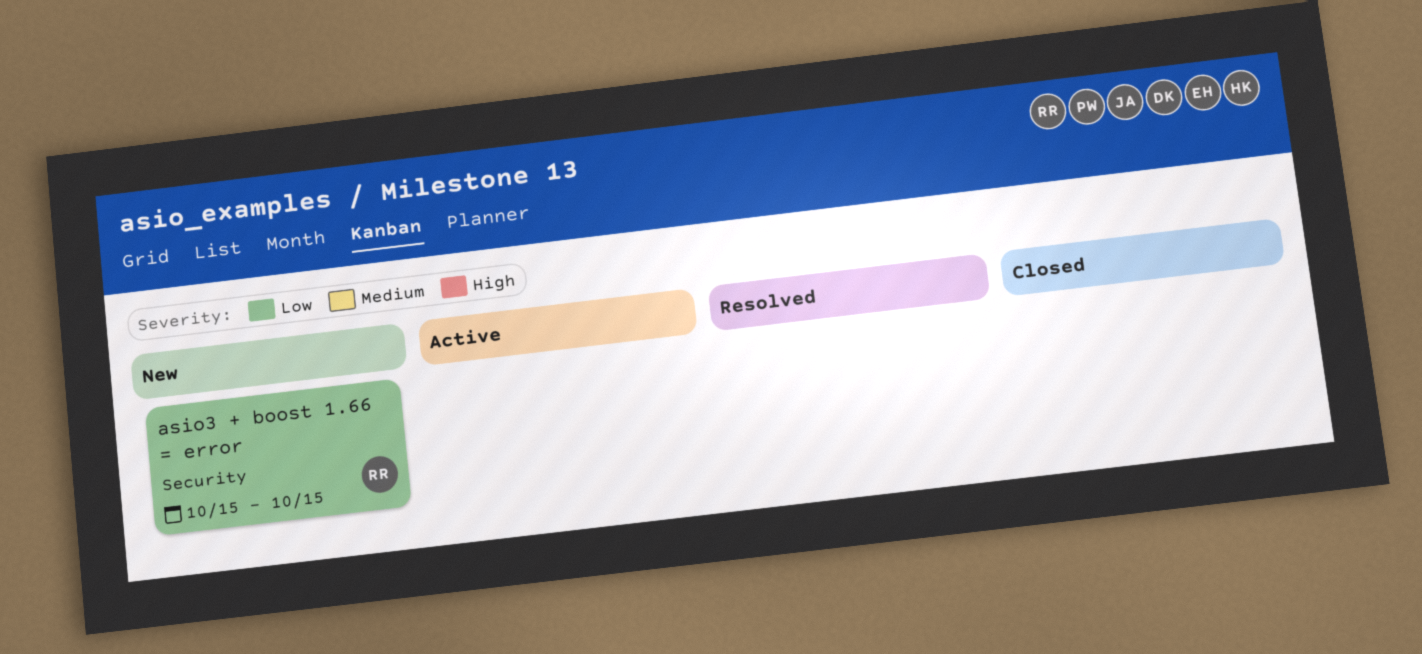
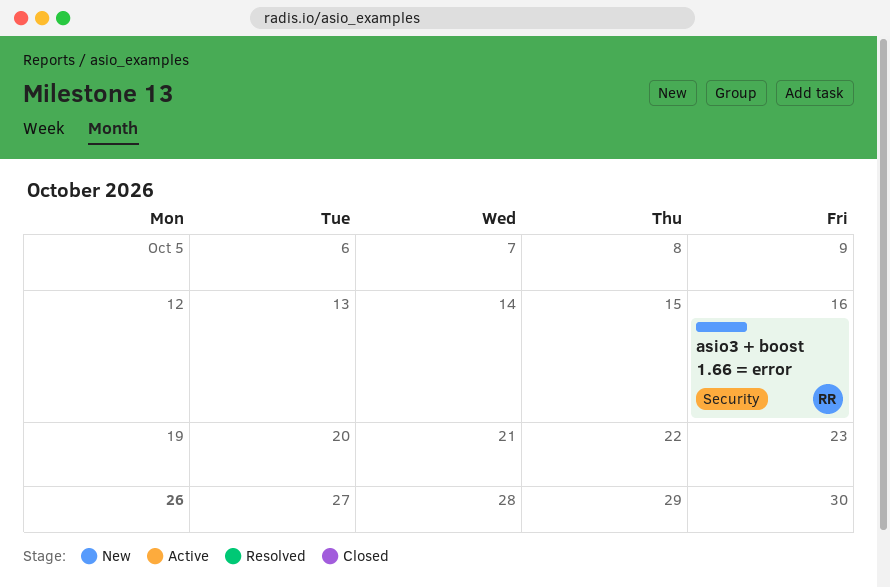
asio3 + boost 1.66 = error, due: Oct 15 -> Oct 16

